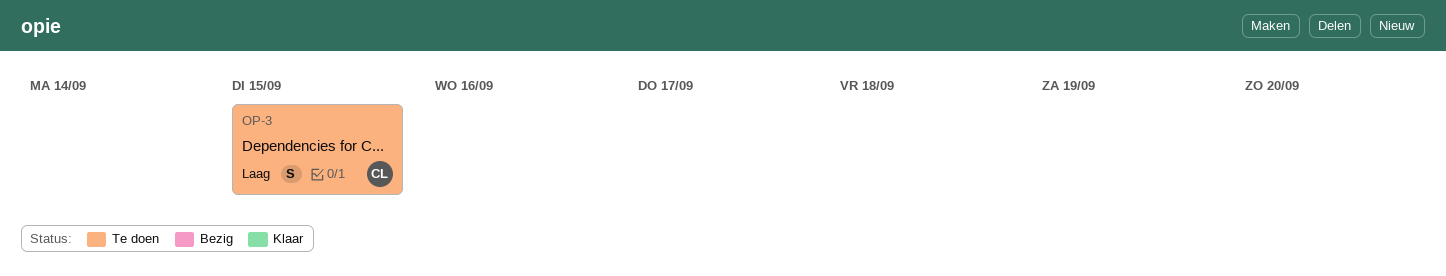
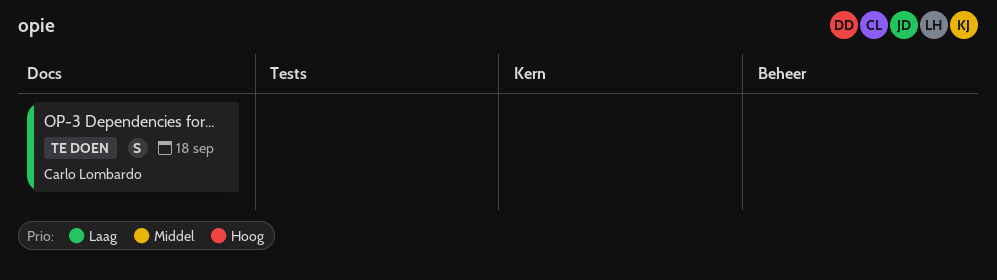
OP-3, due: Sep 15 -> Sep 18

